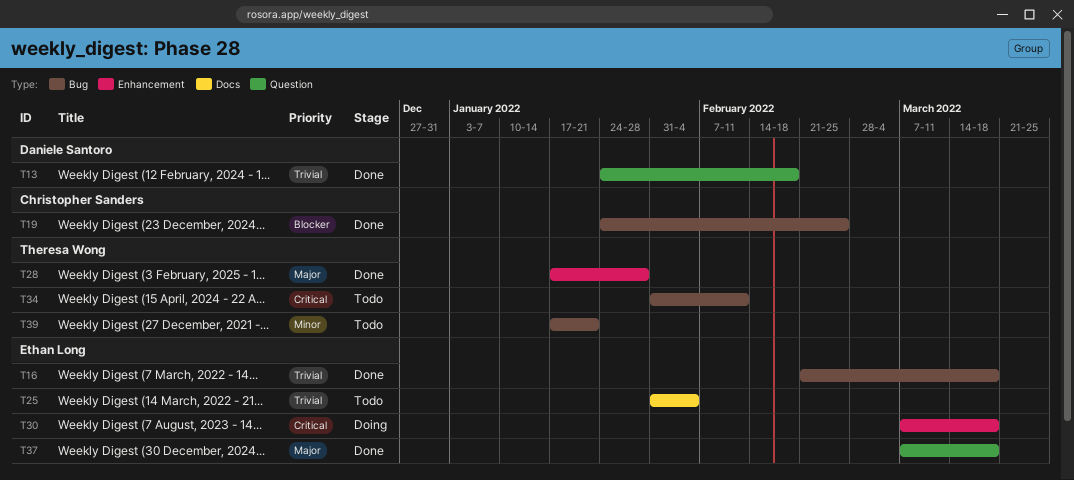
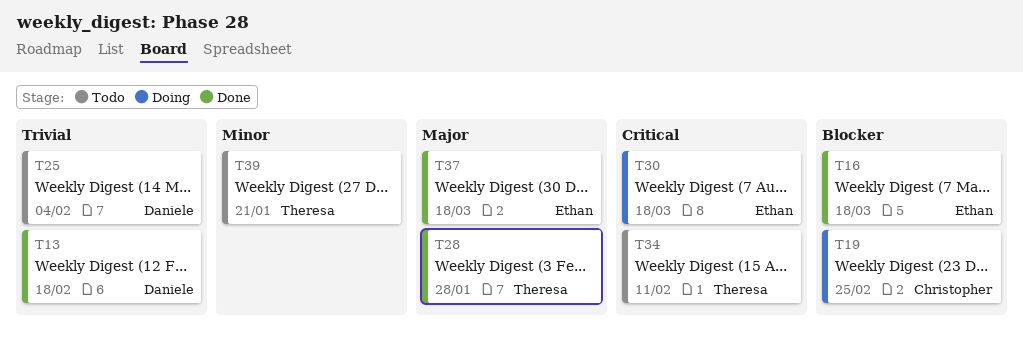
T16, priority: Trivial -> Blocker
T19, status: Done -> Doing
T25, owner: Ethan Long -> Daniele Santoro

